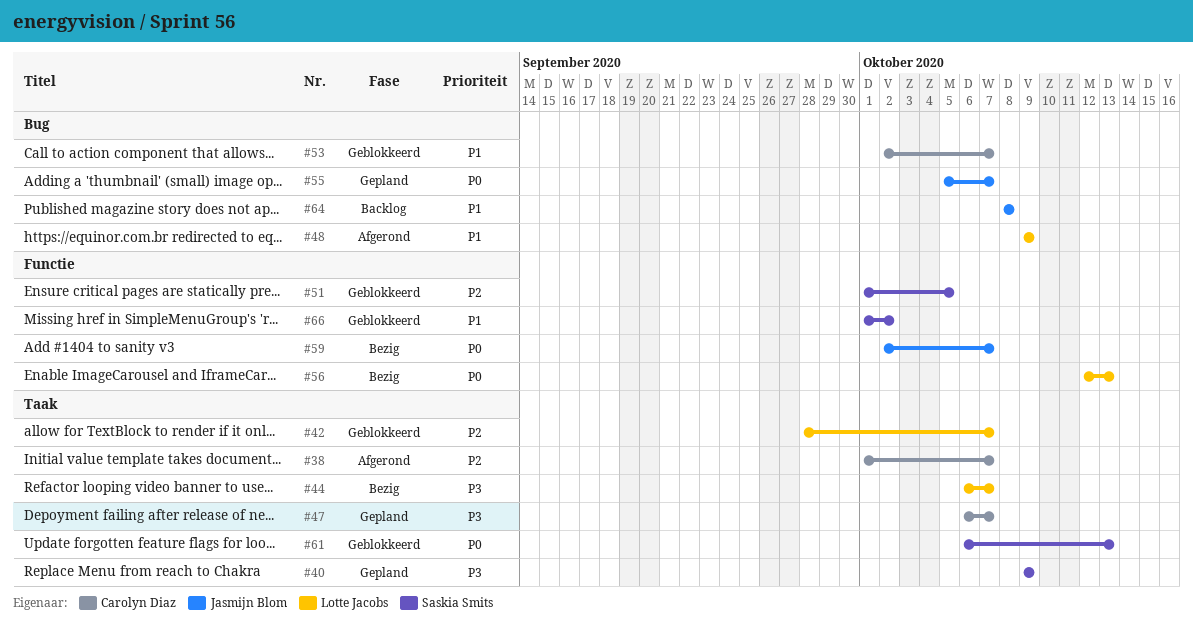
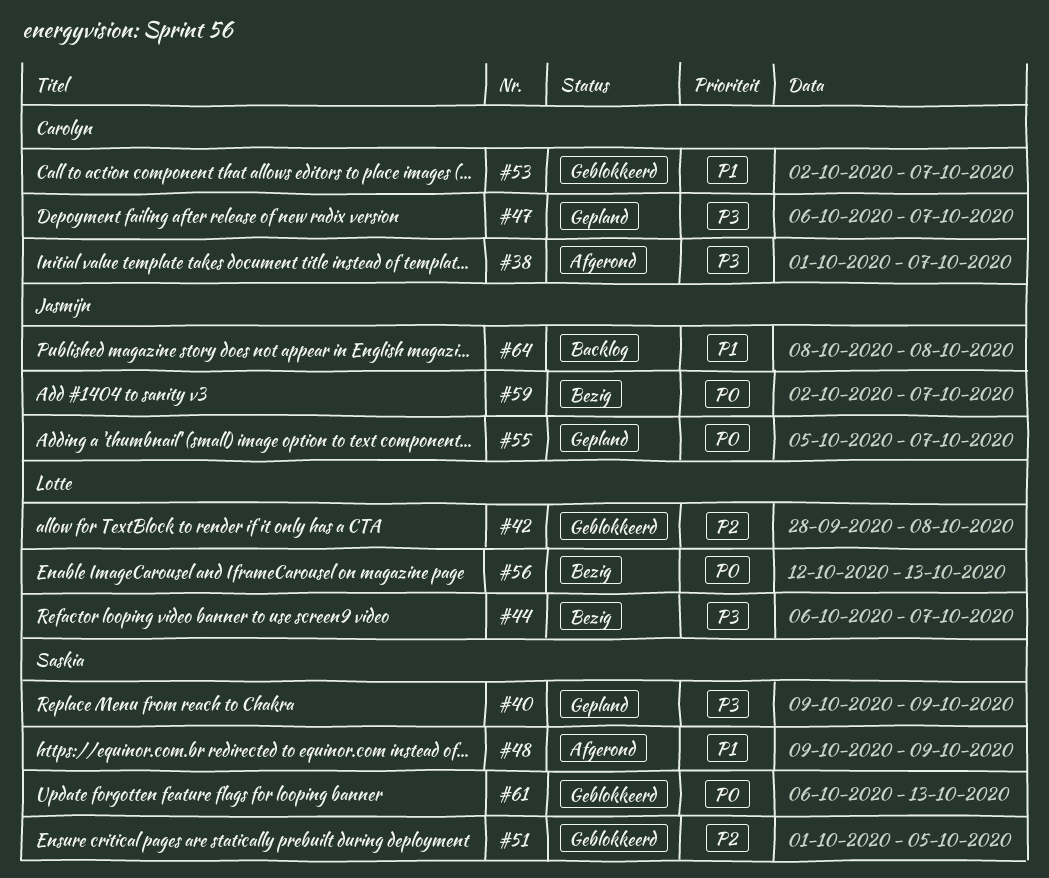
#38, priority: P2 -> P3
#42, due: Oct 7 -> Oct 8
#48, owner: Lotte Jacobs -> Saskia Smits
#66: present -> none

